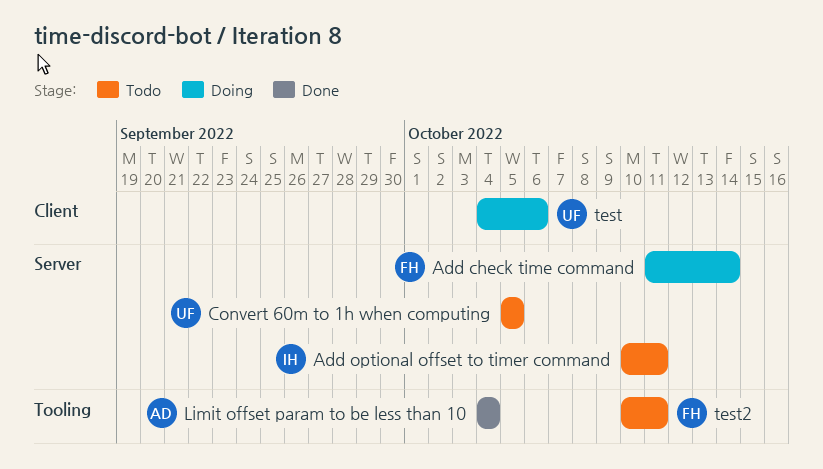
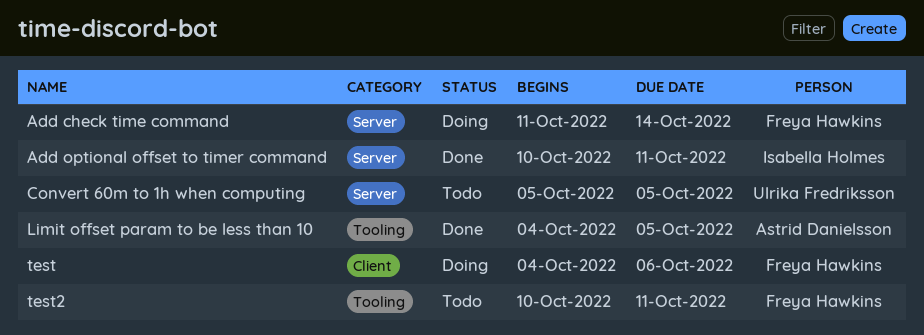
Add optional offset to timer command, status: Todo -> Done
Limit offset param to be less than 10, due: Oct 4 -> Oct 5
test, owner: Ulrika Fredriksson -> Freya Hawkins

